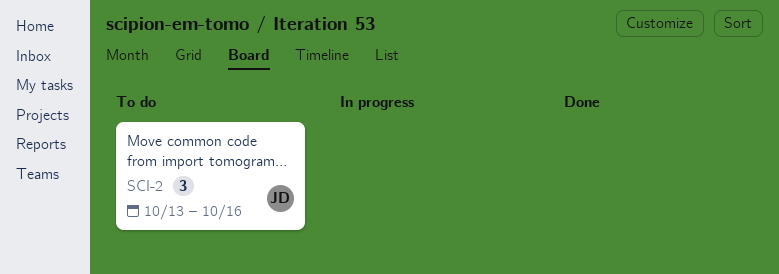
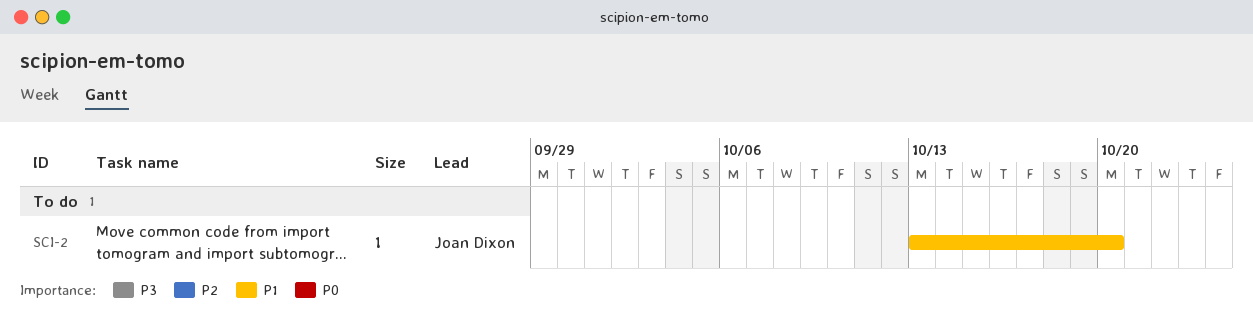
SCI-2, estimate: 3 -> 1
SCI-2, due: Oct 16 -> Oct 20

